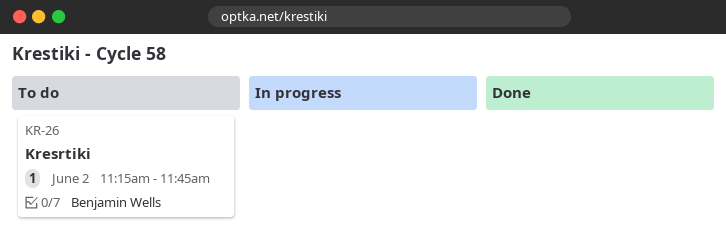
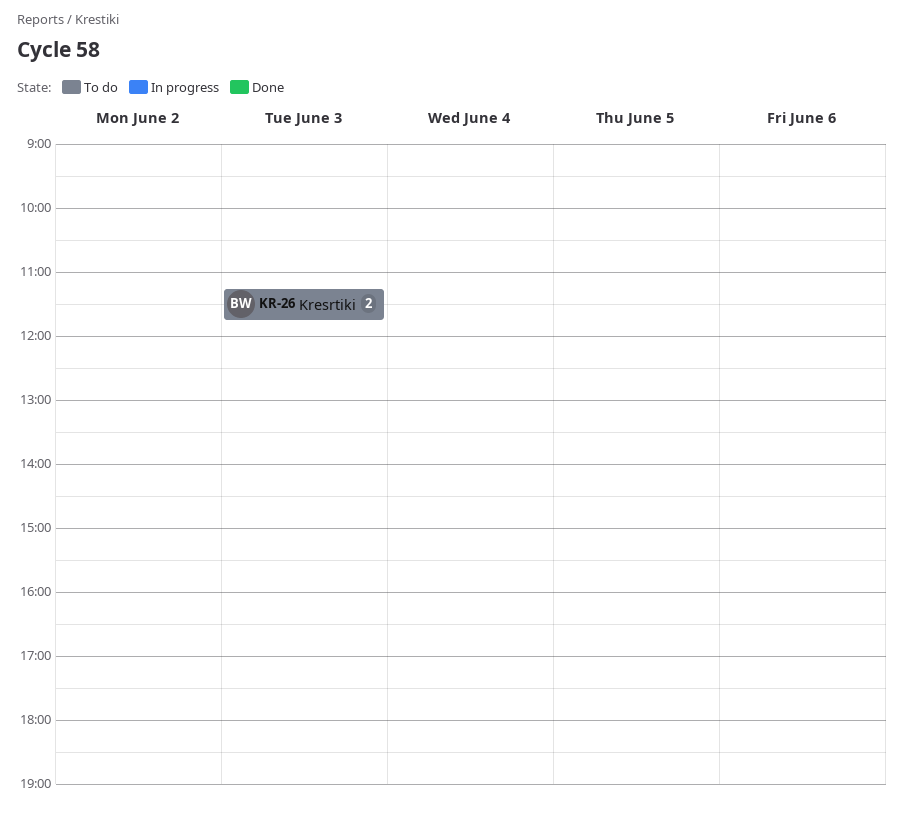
KR-26, estimate: 1 -> 2
KR-26, day: Jun 2 -> Jun 3

